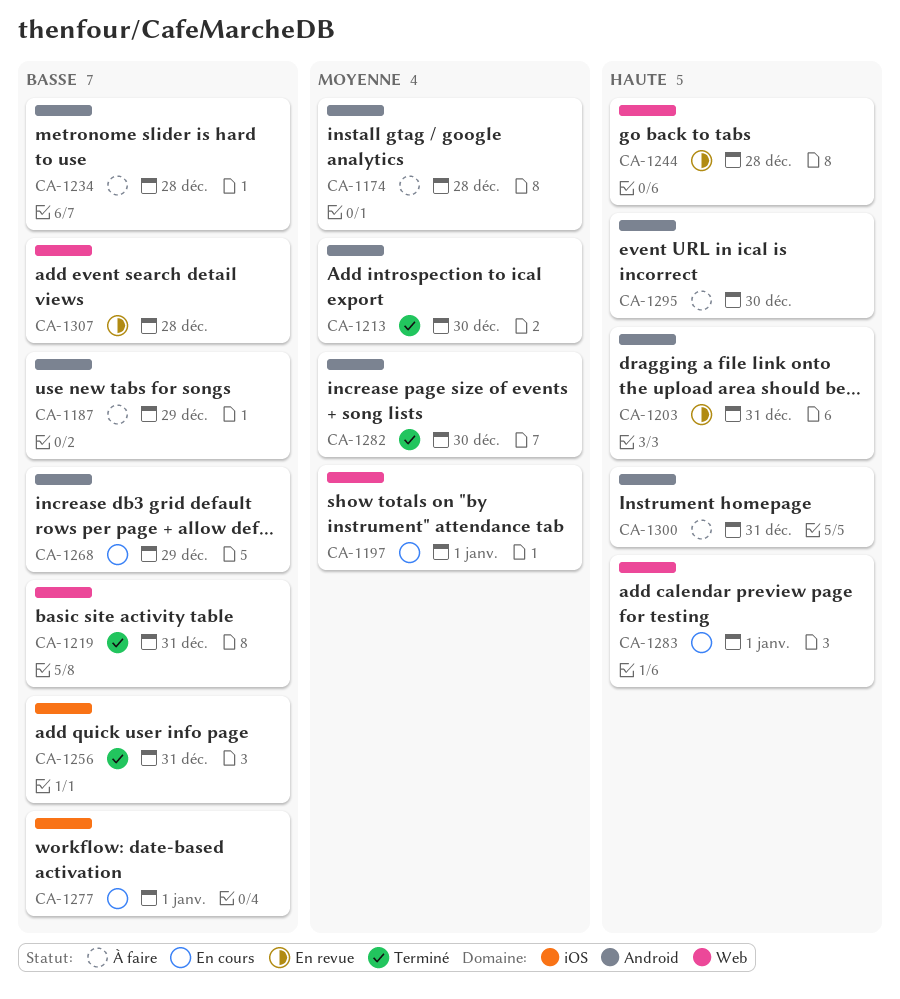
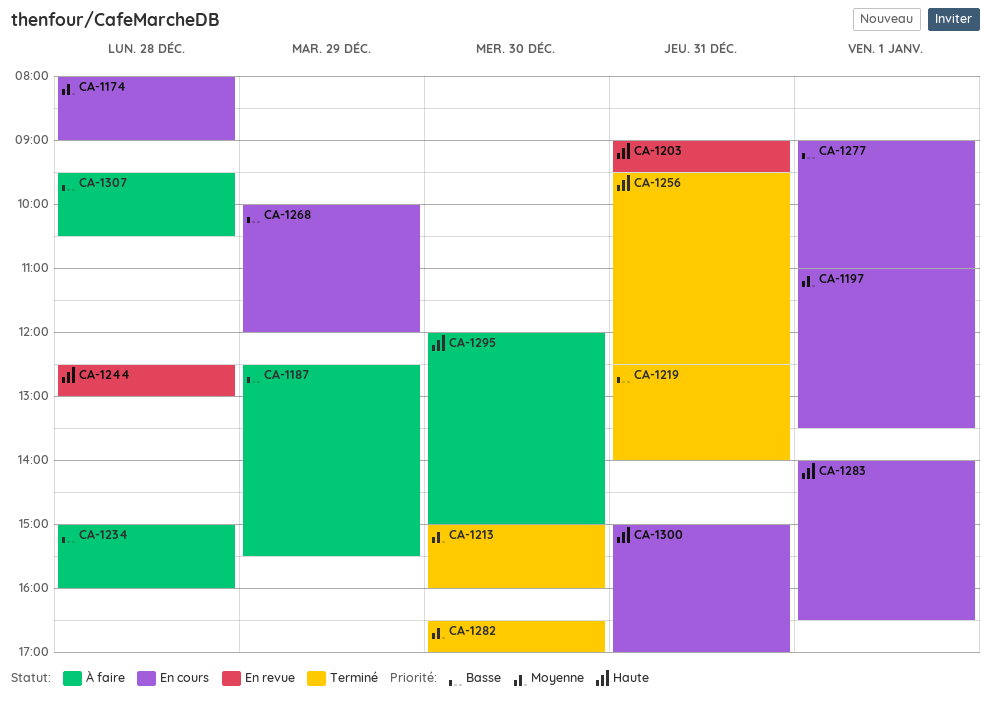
CA-1174, status: À faire -> En cours
CA-1256, priority: Basse -> Haute
CA-1300, status: À faire -> En cours
CA-1307, status: En revue -> À faire

